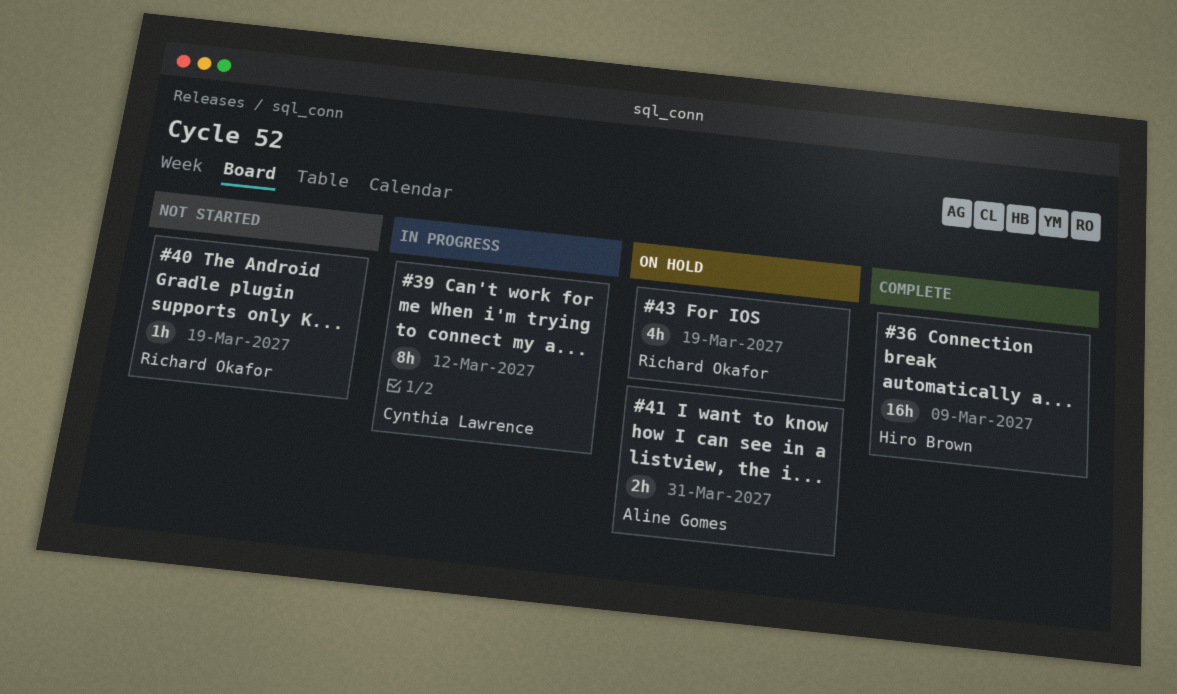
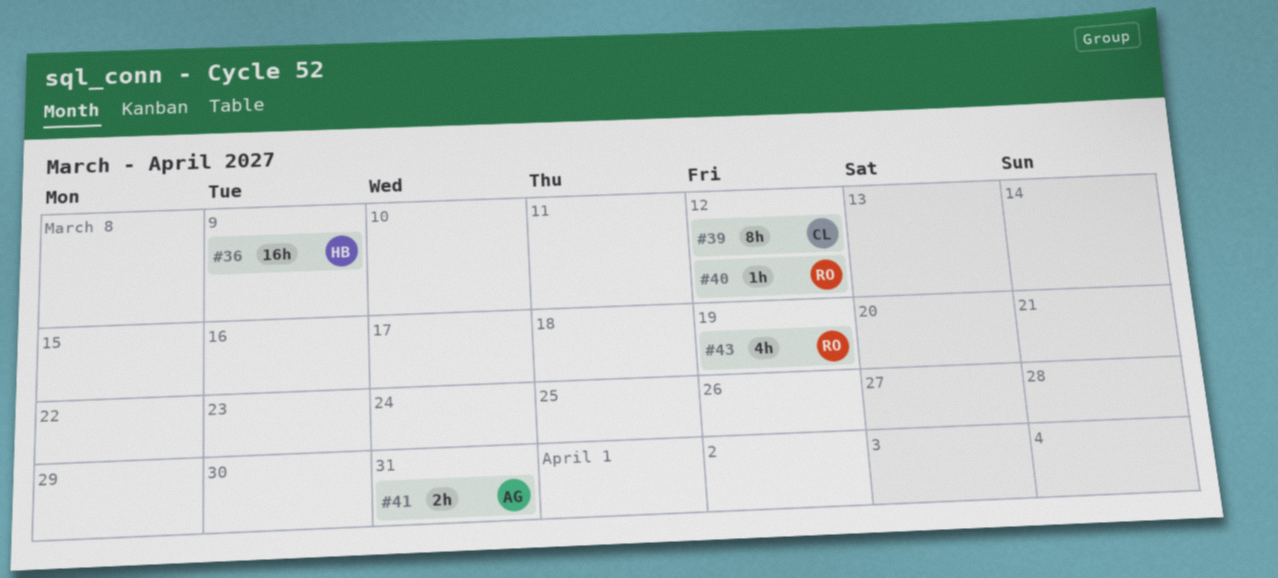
#40, due: Mar 19 -> Mar 12

